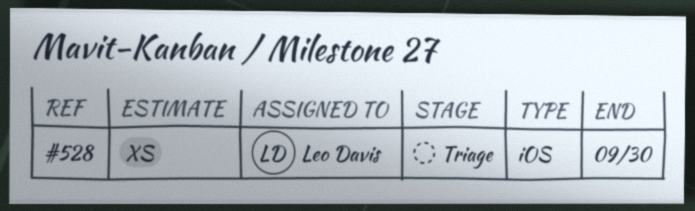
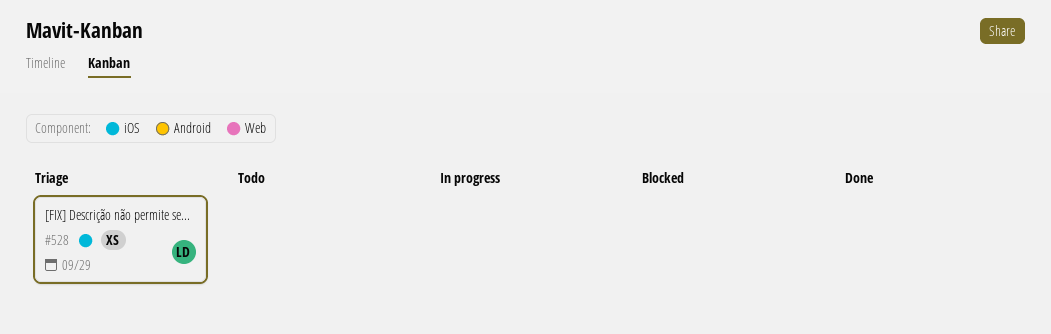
#528, due: Sep 30 -> Sep 29

